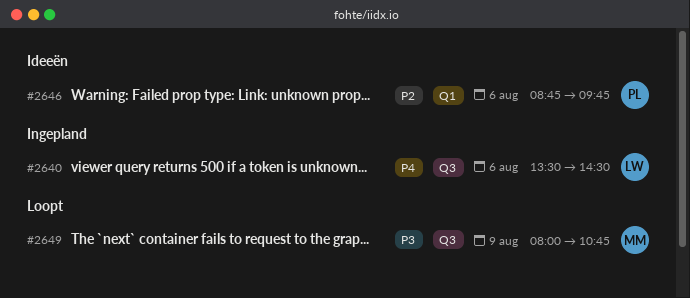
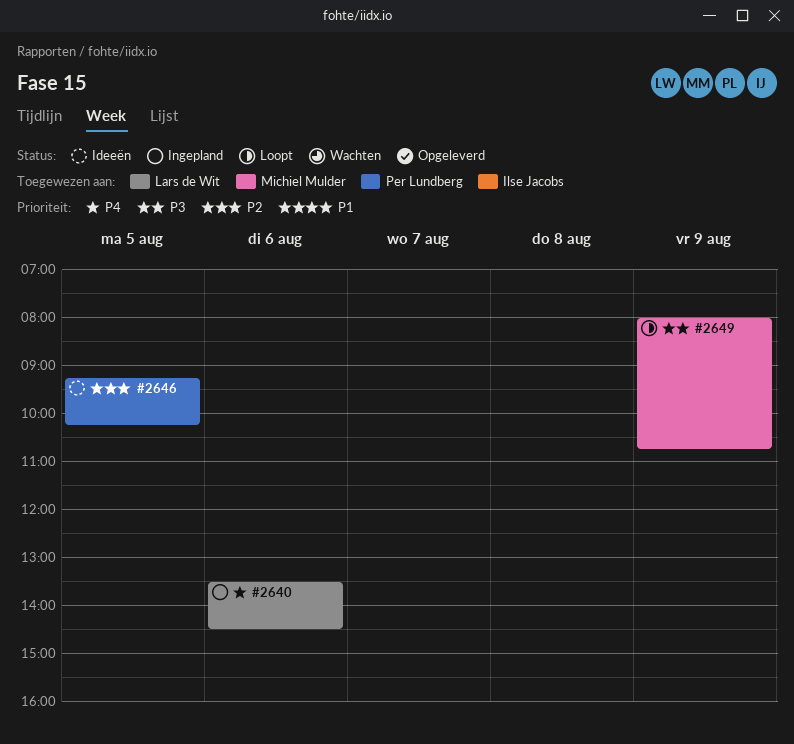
#2646, day: Aug 6 -> Aug 5
#2646, begins: 08:45 -> 09:15
#2646, ends: 09:45 -> 10:15

